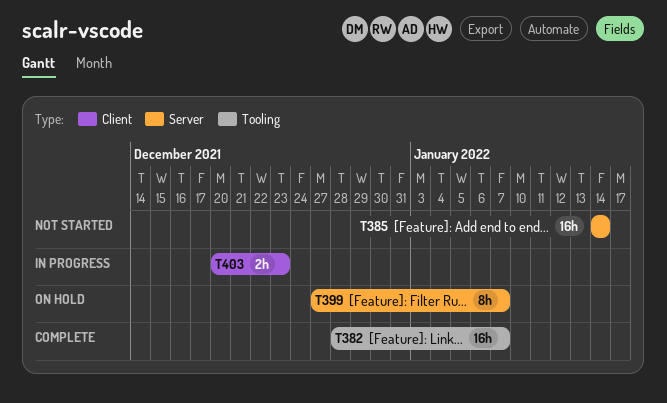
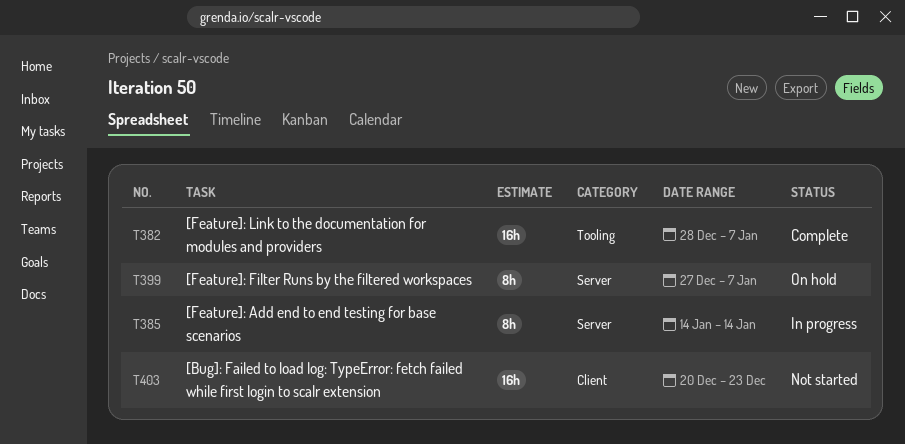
T385, status: Not started -> In progress
T385, estimate: 16h -> 8h
T403, status: In progress -> Not started
T403, estimate: 2h -> 16h

